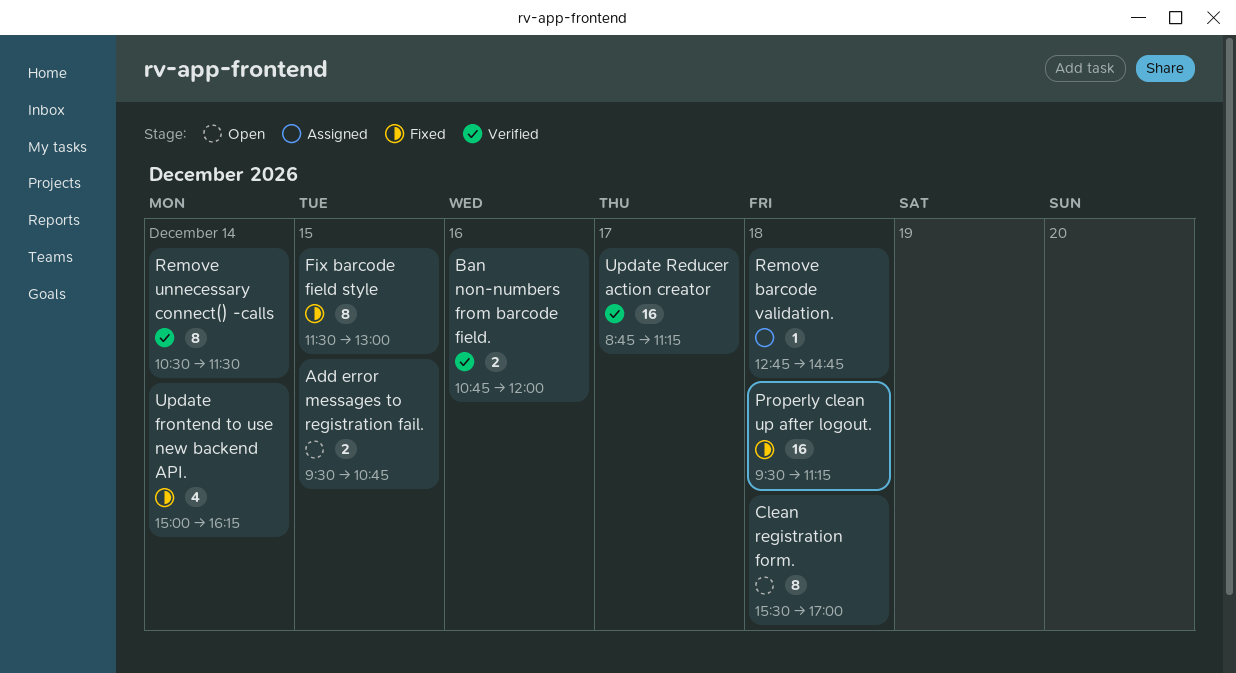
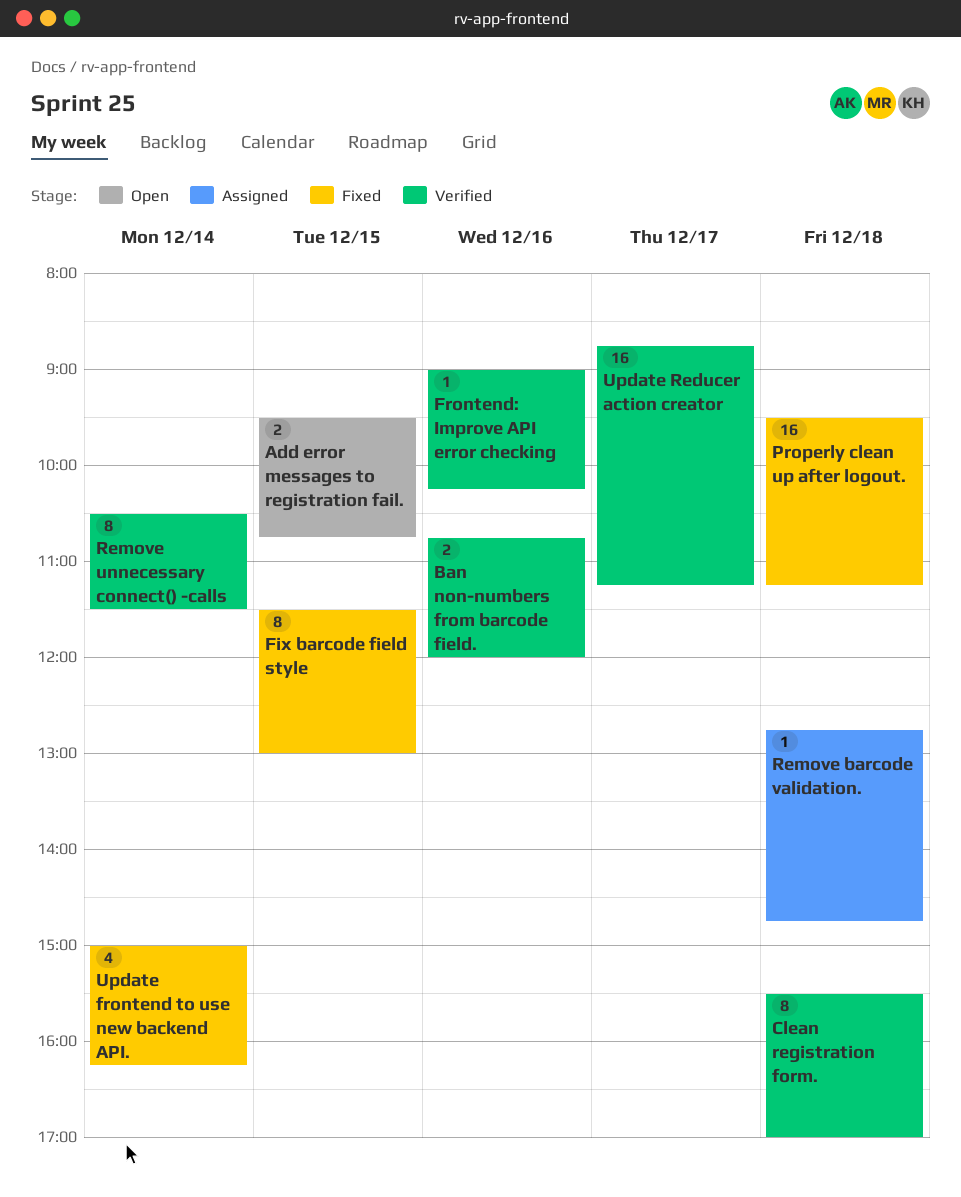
Clean registration form., status: Open -> Verified
Frontend: Improve API error checking: none -> present

